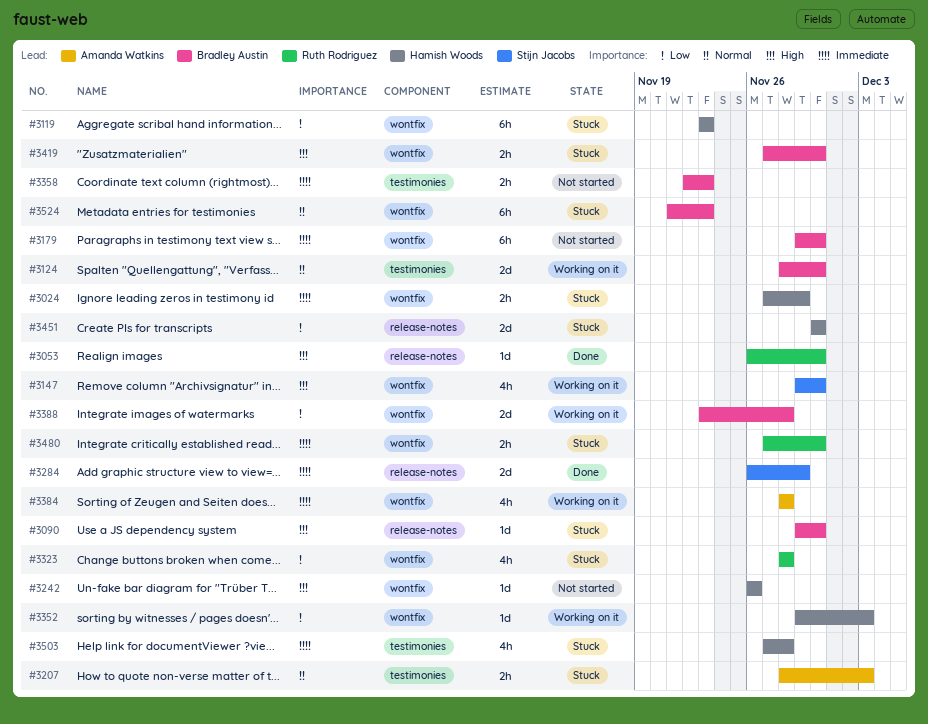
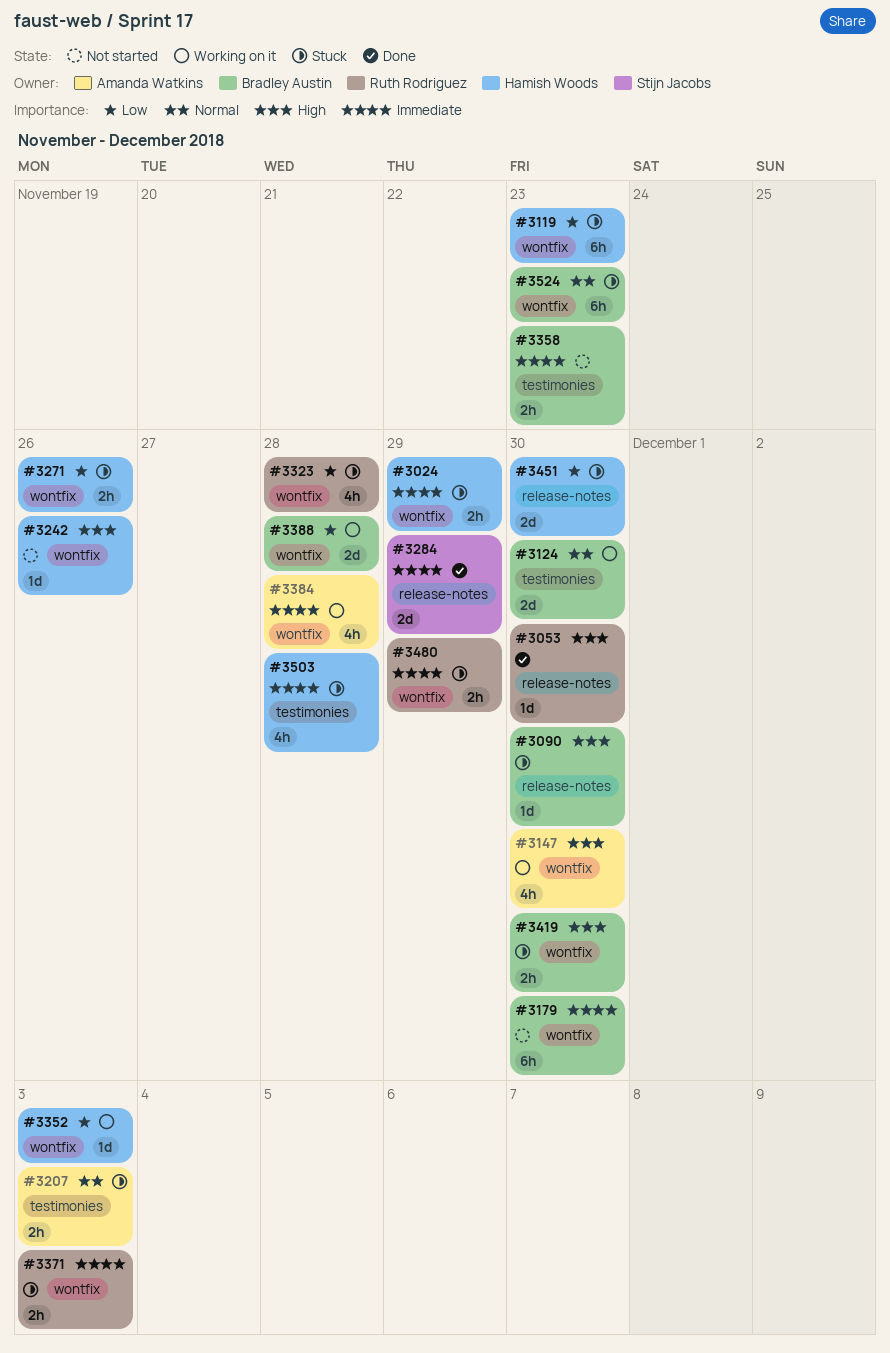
#3147, owner: Stijn Jacobs -> Amanda Watkins
#3271: none -> present
#3371: none -> present
#3480, due: Nov 30 -> Nov 29

